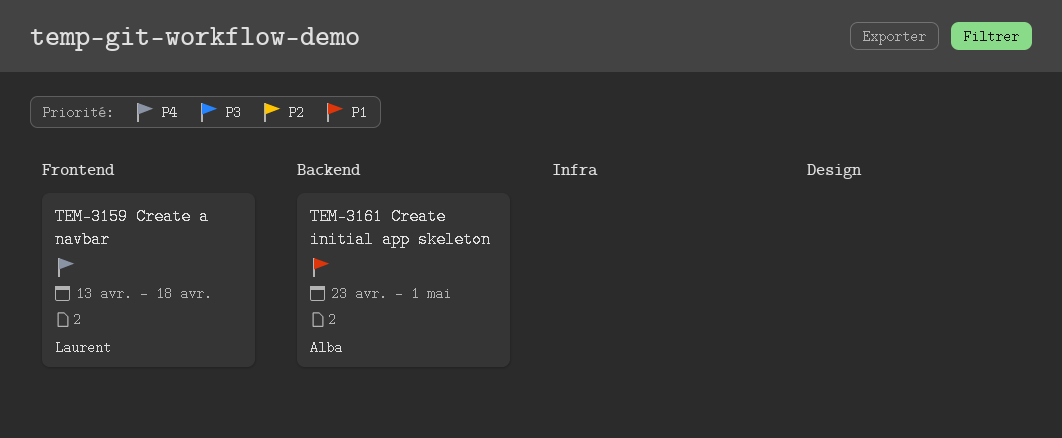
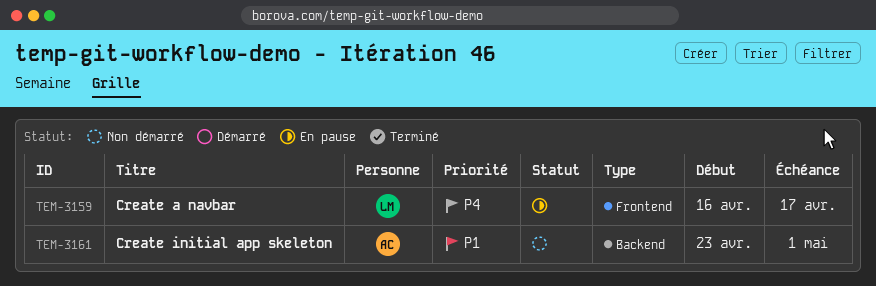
TEM-3159, start: Apr 13 -> Apr 16
TEM-3159, due: Apr 18 -> Apr 17

